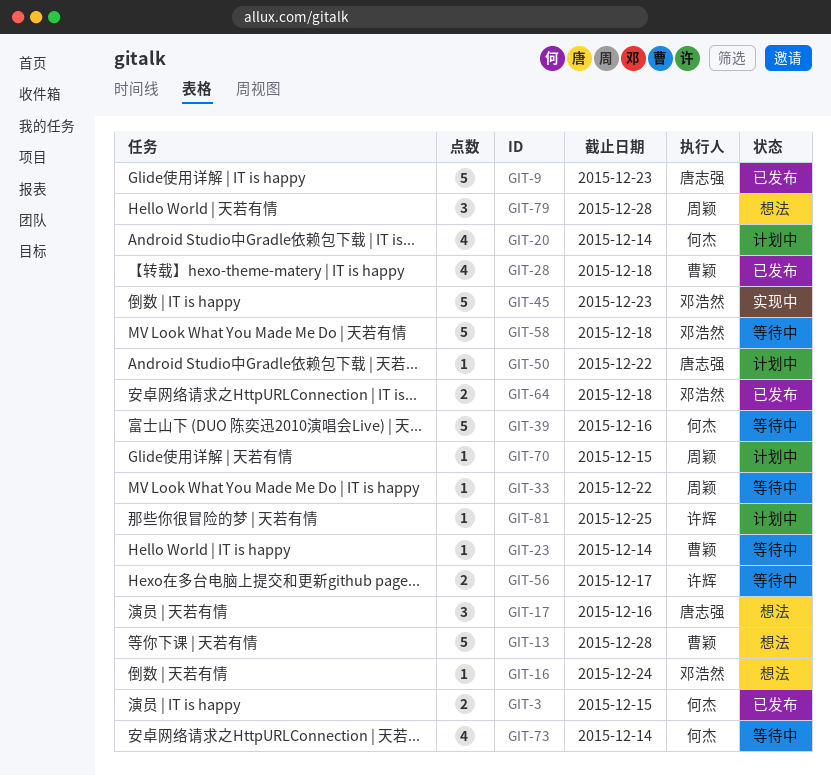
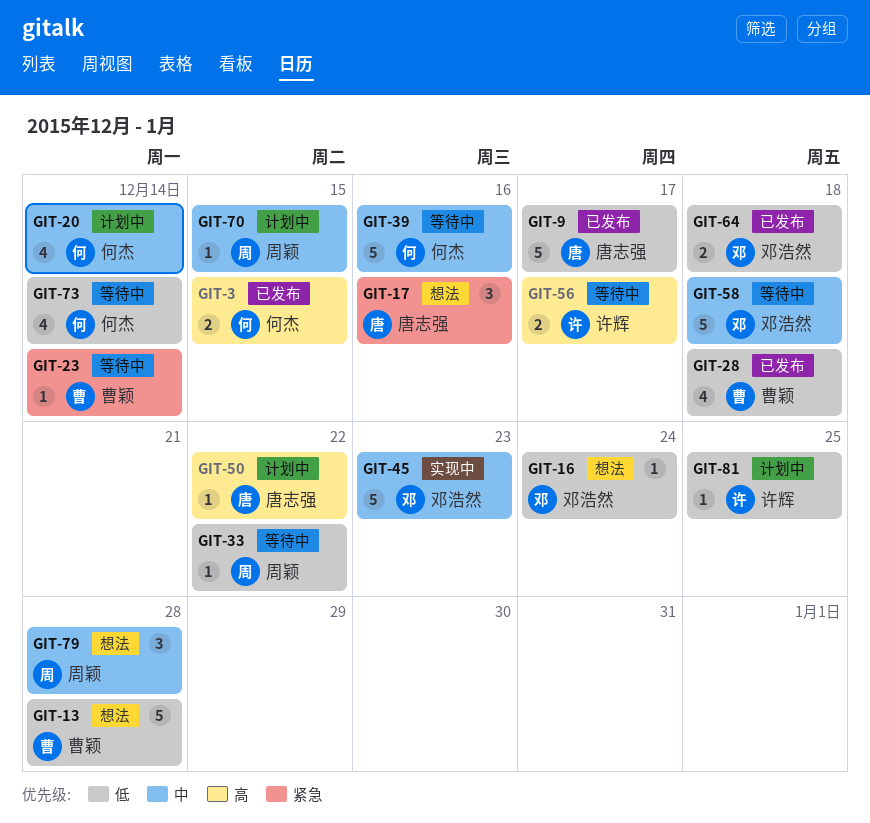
GIT-9, due: Dec 23 -> Dec 17

